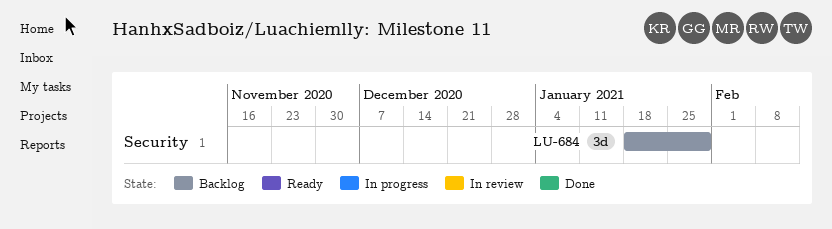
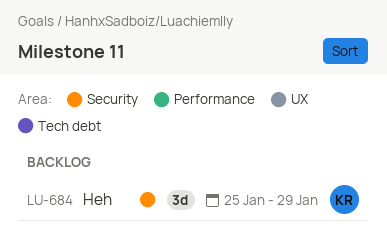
LU-684, start: Jan 18 -> Jan 25

